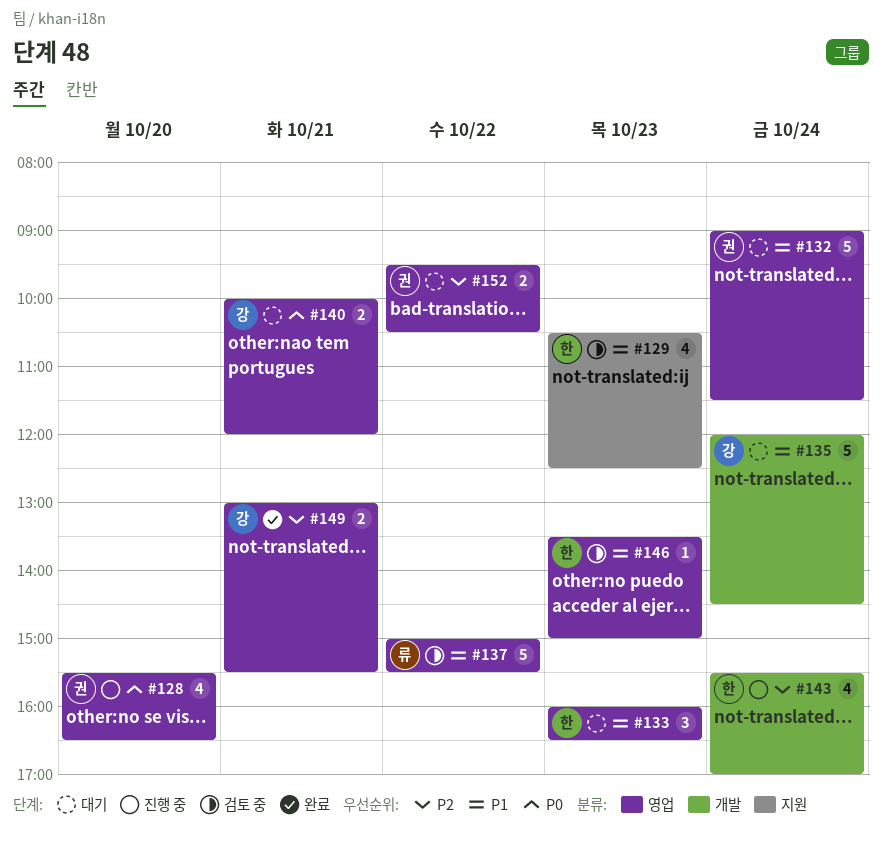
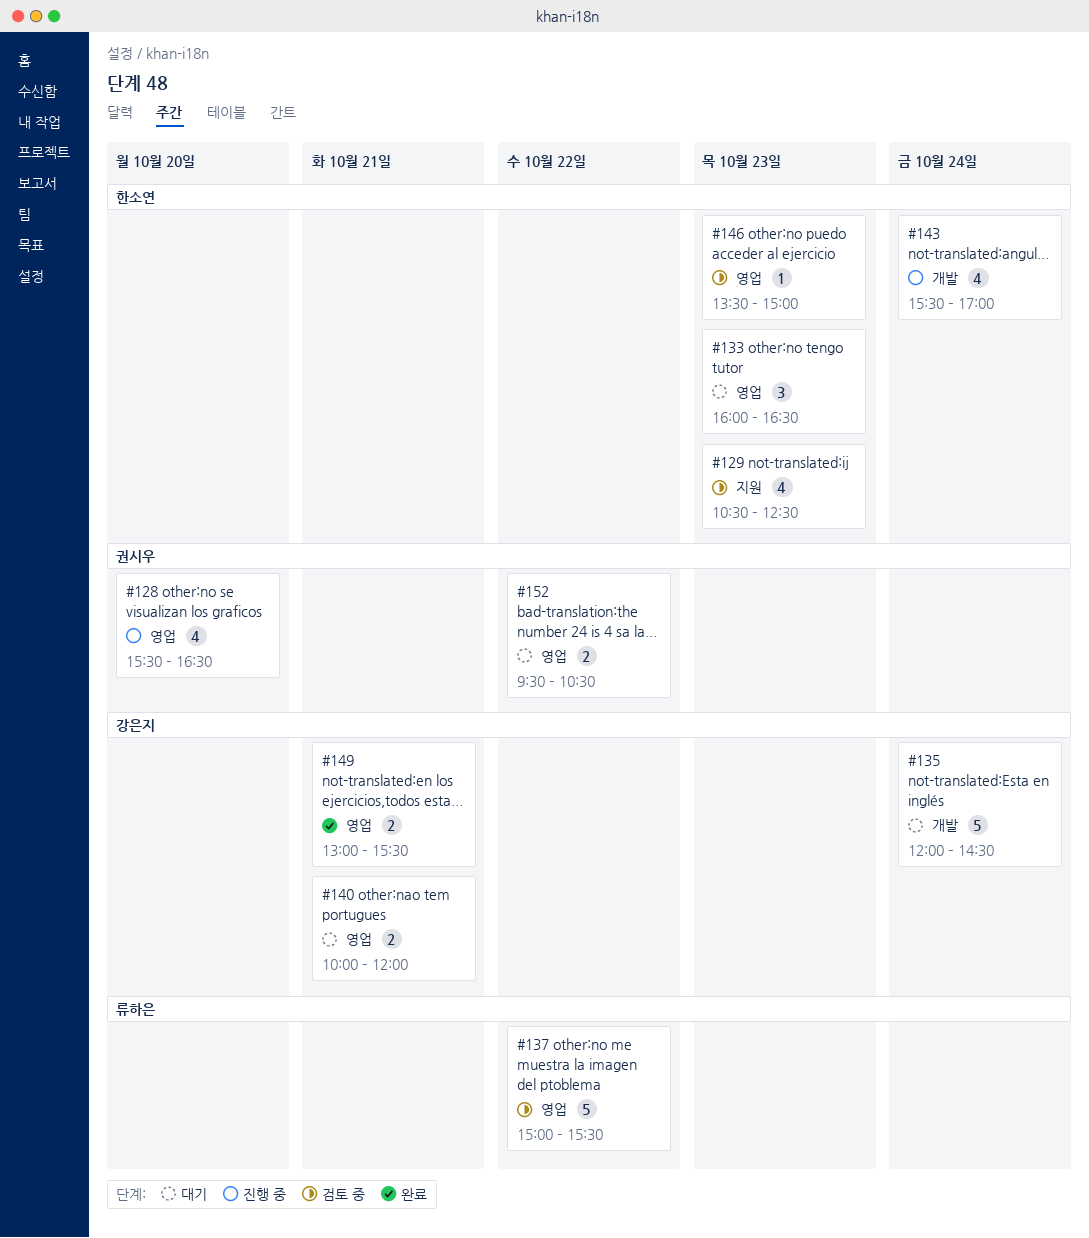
#132: present -> none

